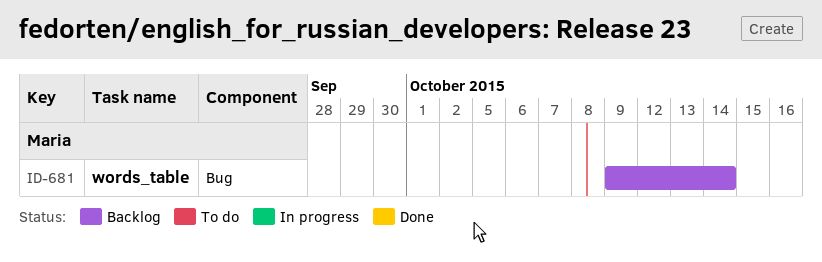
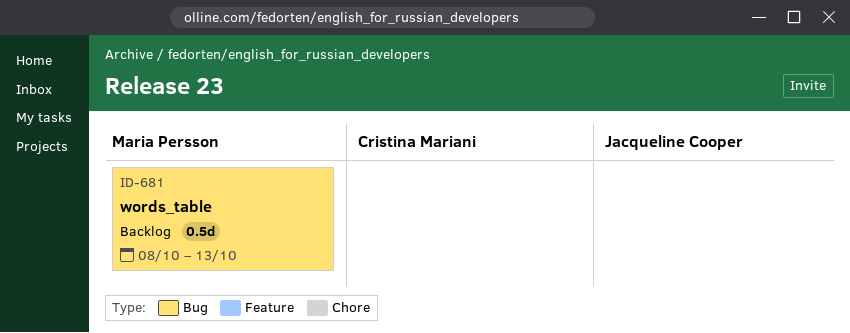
ID-681, start: Oct 9 -> Oct 8
ID-681, due: Oct 14 -> Oct 13

